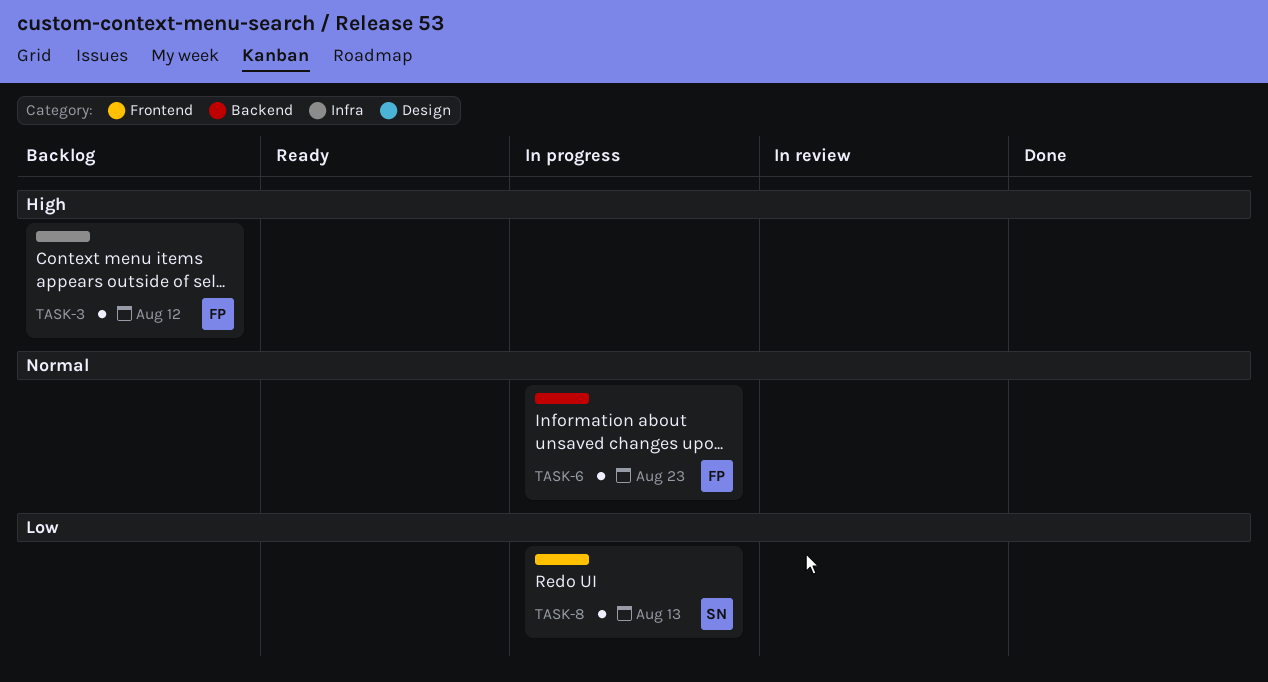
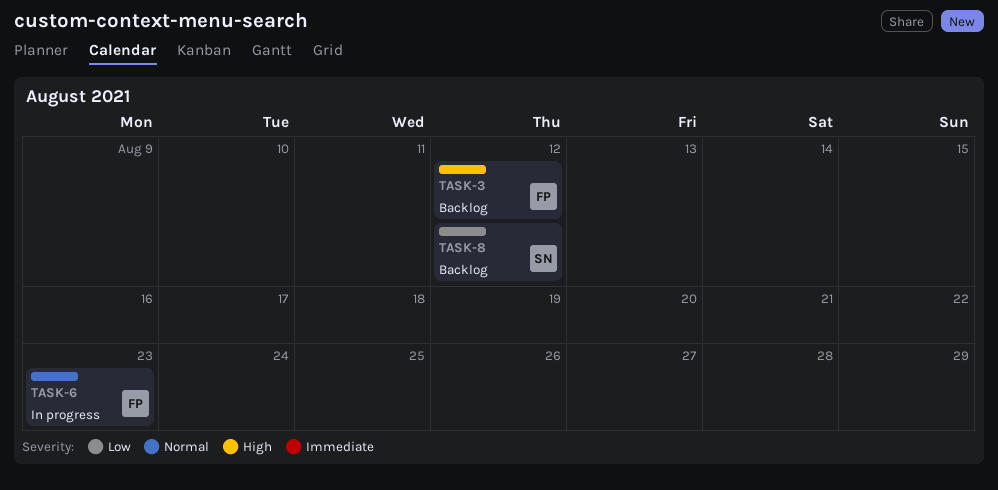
TASK-8, status: In progress -> Backlog
TASK-8, due: Aug 13 -> Aug 12

